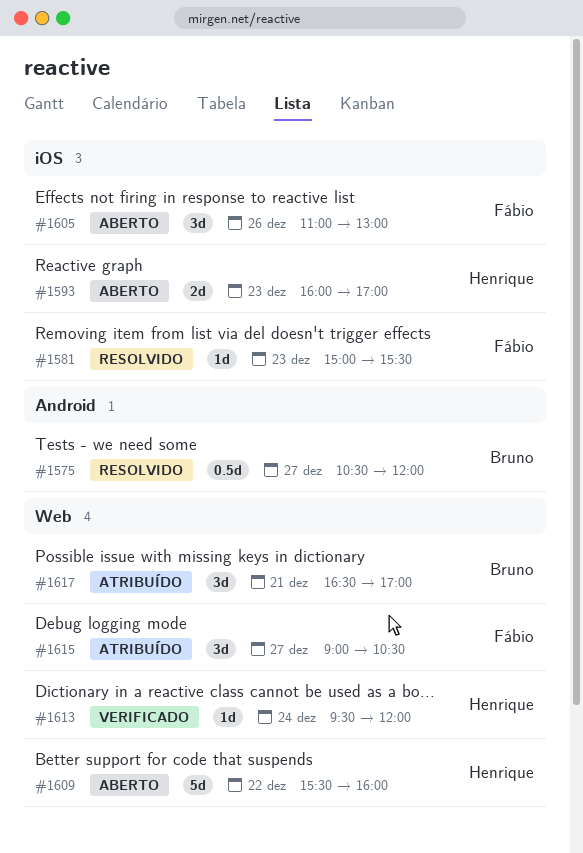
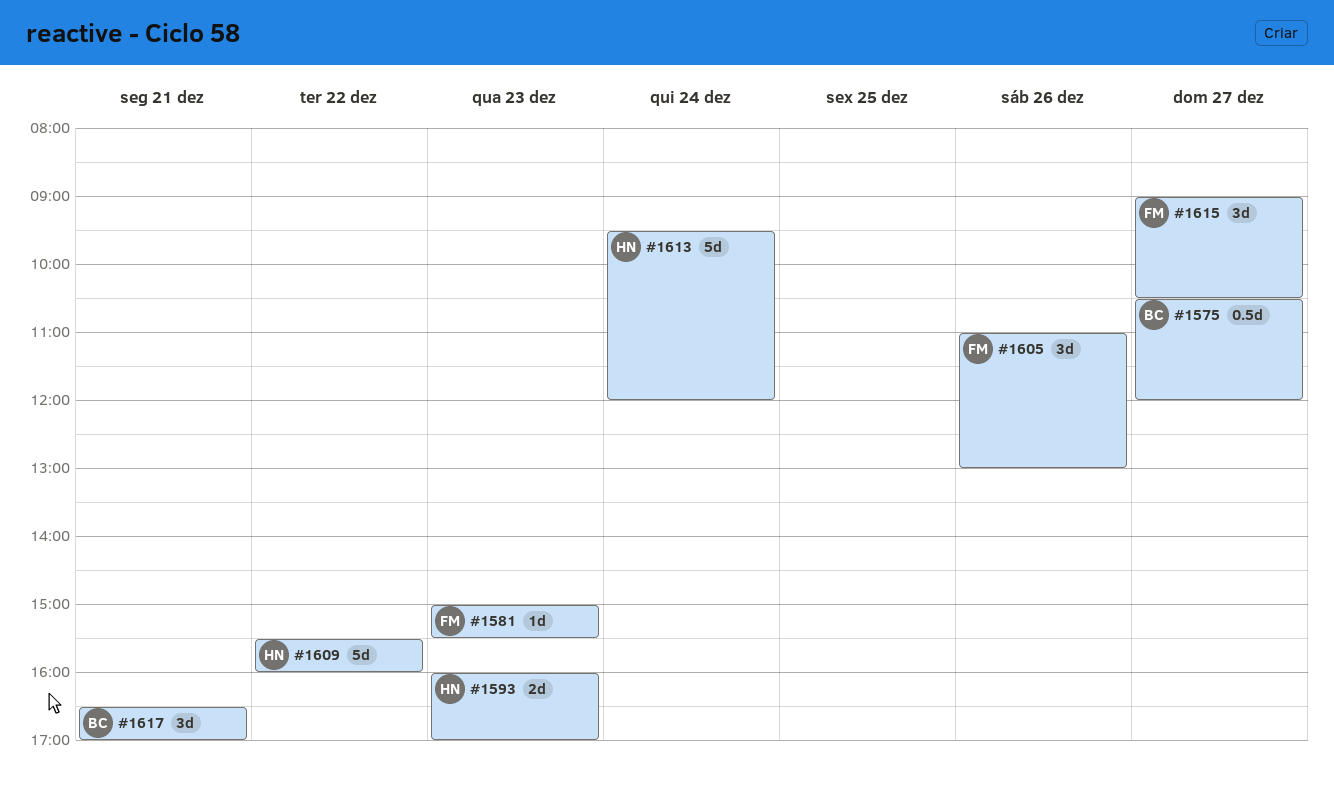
#1613, estimate: 1d -> 5d

